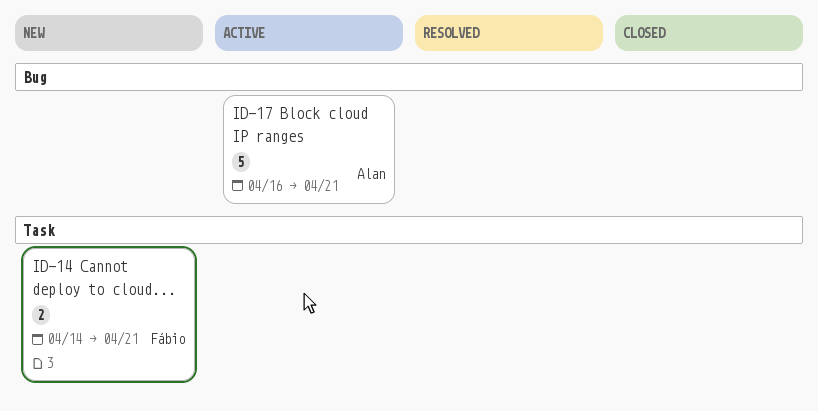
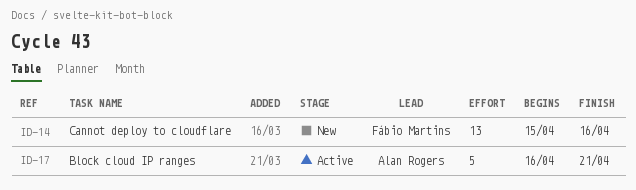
ID-14, estimate: 2 -> 13
ID-14, start: Apr 14 -> Apr 15
ID-14, due: Apr 21 -> Apr 16

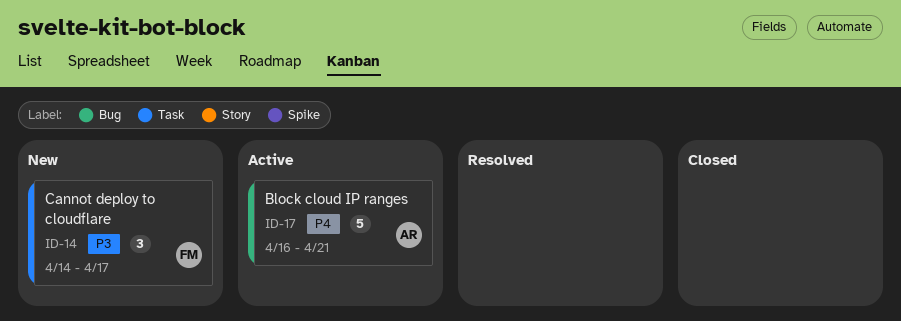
ID-14, estimate: 13 -> 3
ID-14, start: Apr 15 -> Apr 14
ID-14, due: Apr 16 -> Apr 17

